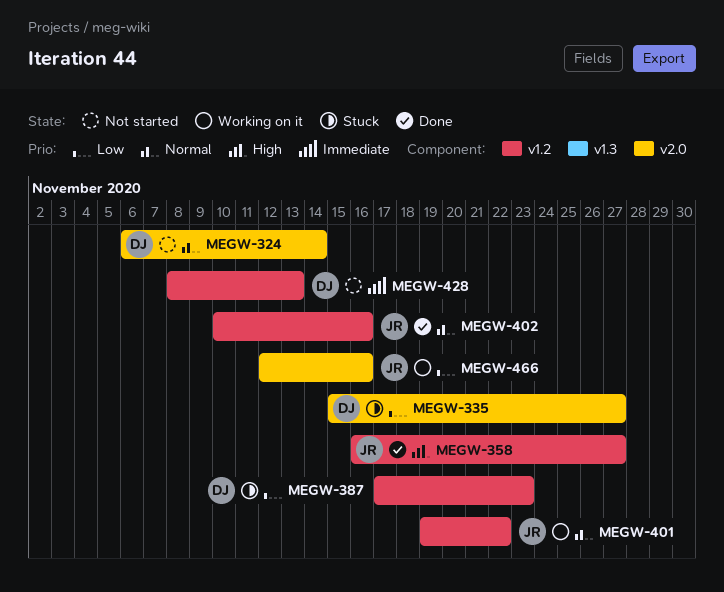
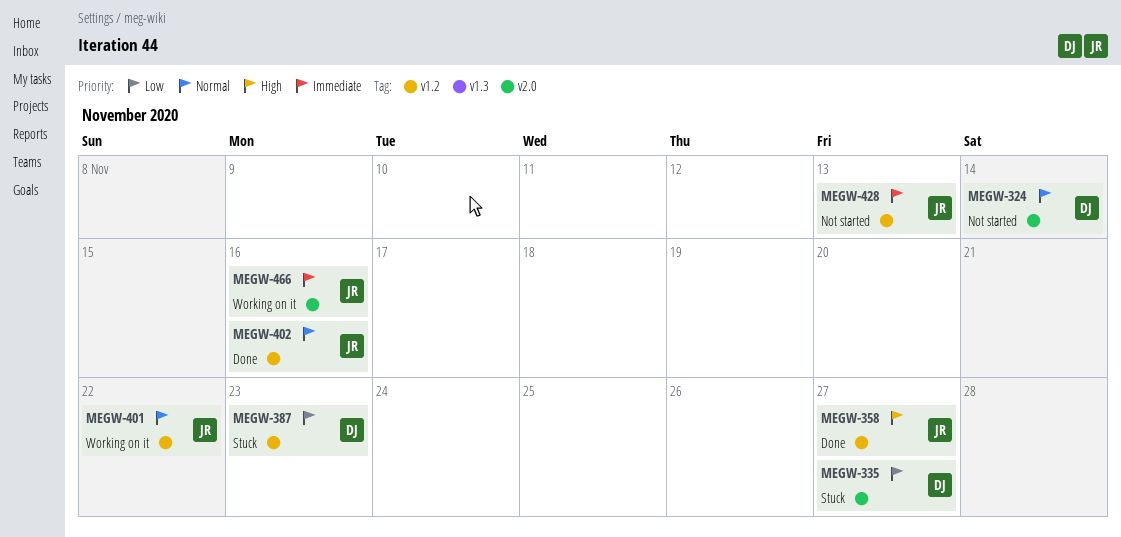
MEGW-428, owner: DJ -> JR
MEGW-466, priority: Low -> Immediate

